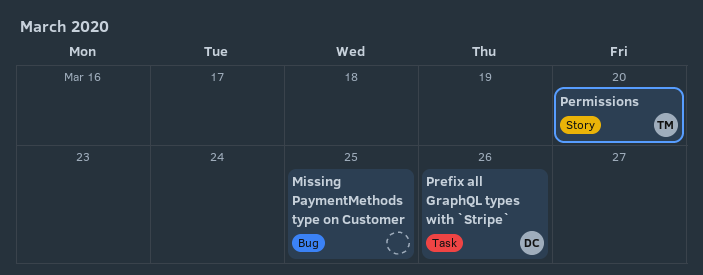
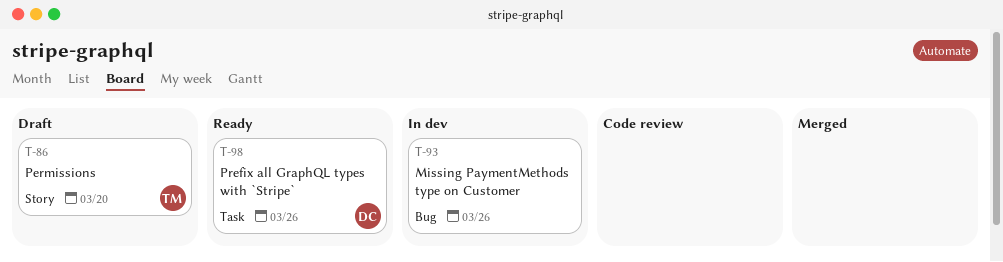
Missing PaymentMethods type on Customer, due: Mar 25 -> Mar 26

